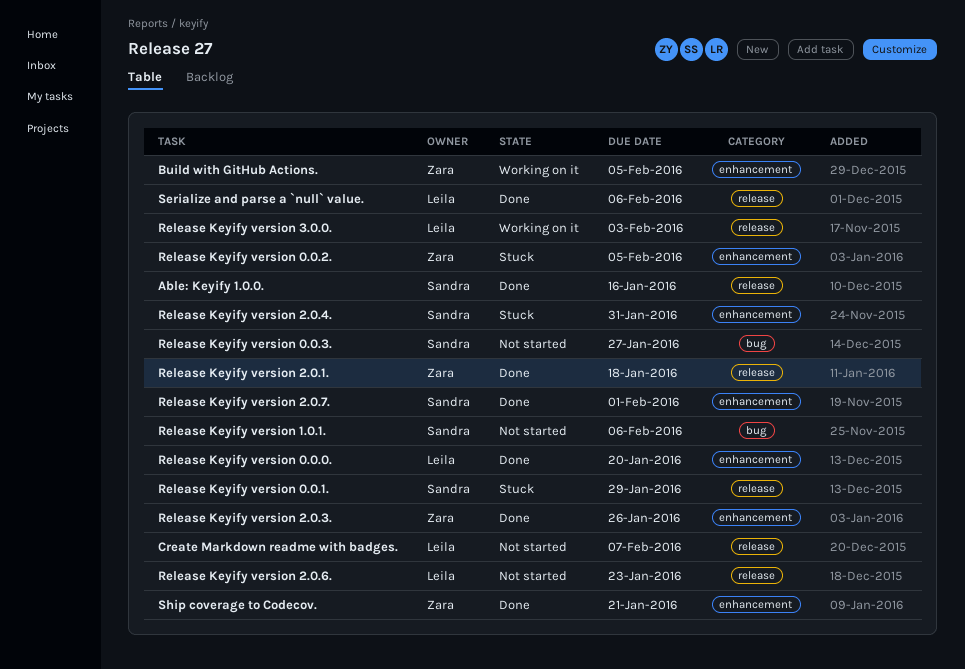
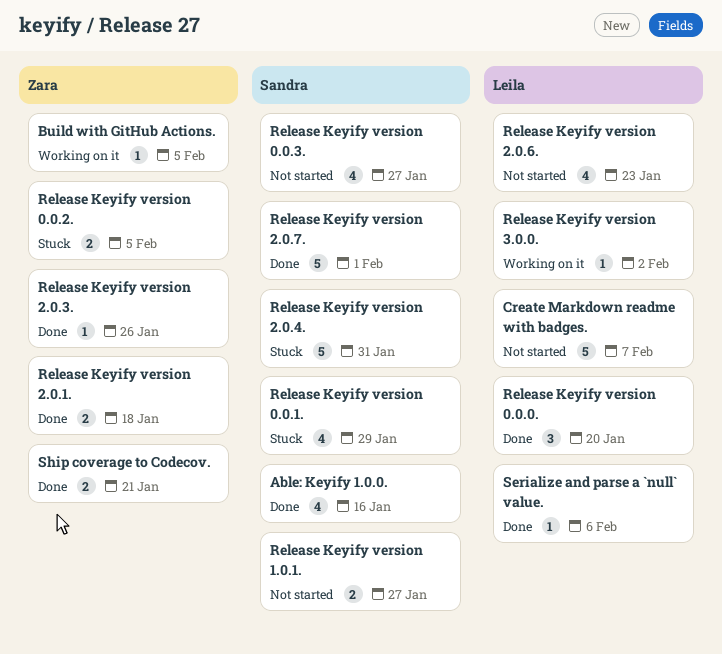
Release Keyify version 1.0.1., due: Feb 6 -> Jan 27
Release Keyify version 3.0.0., due: Feb 3 -> Feb 2

